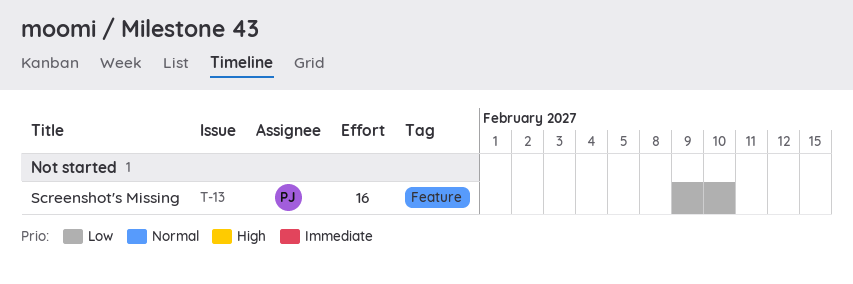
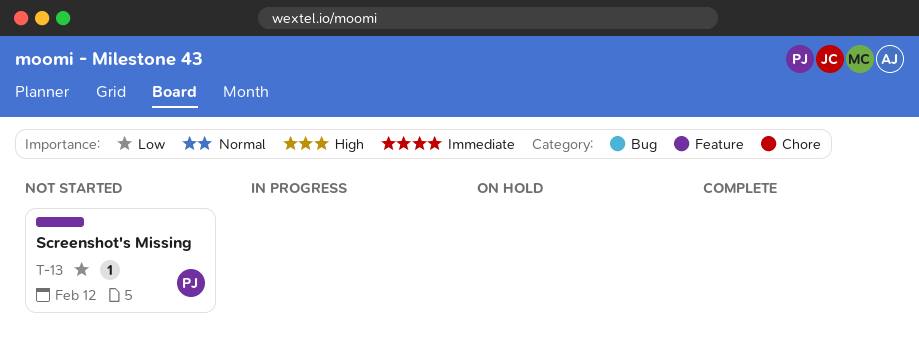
T-13, estimate: 16 -> 1
T-13, due: Feb 10 -> Feb 12

